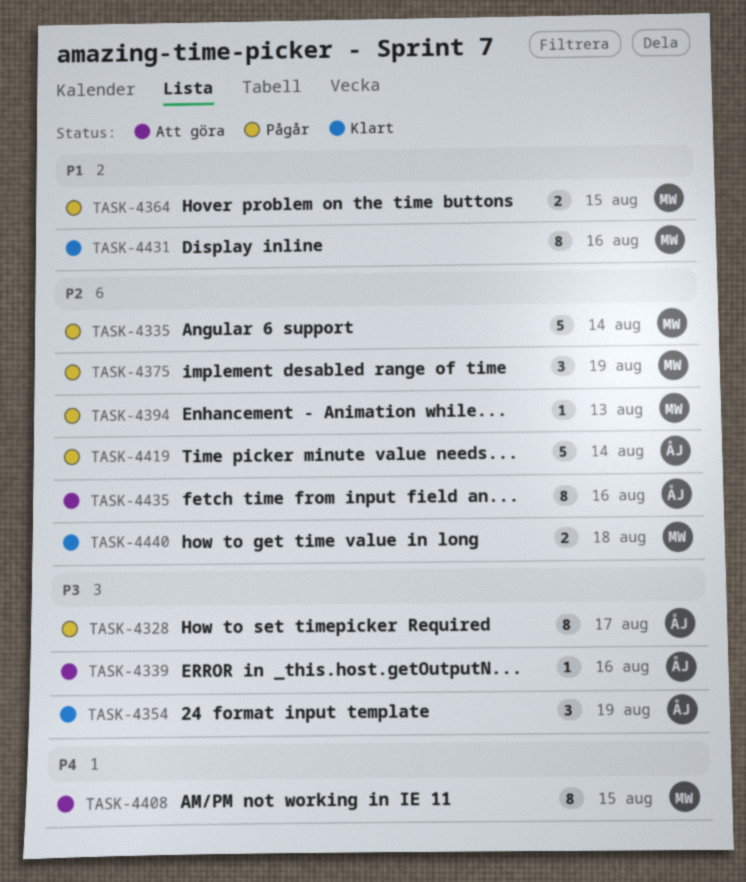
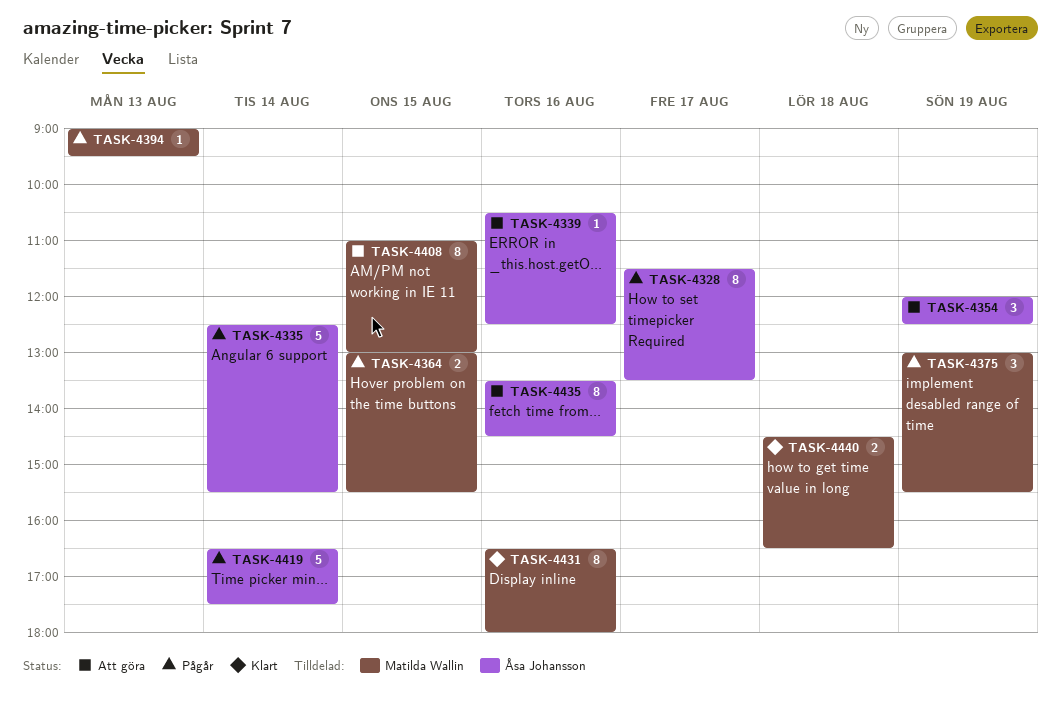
TASK-4335, owner: Matilda Wallin -> Åsa Johansson
TASK-4354, status: Klart -> Att göra

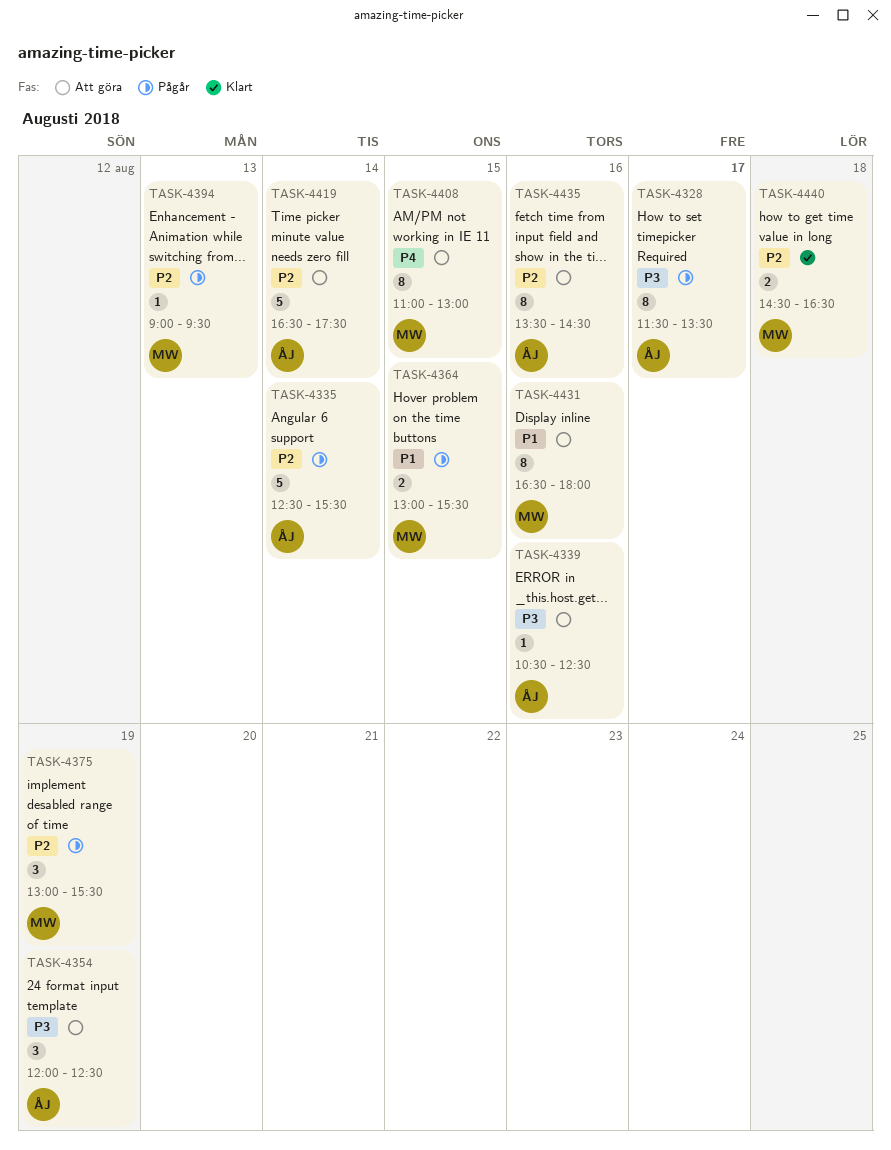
TASK-4419, status: Pågår -> Att göra
TASK-4431, status: Klart -> Att göra

